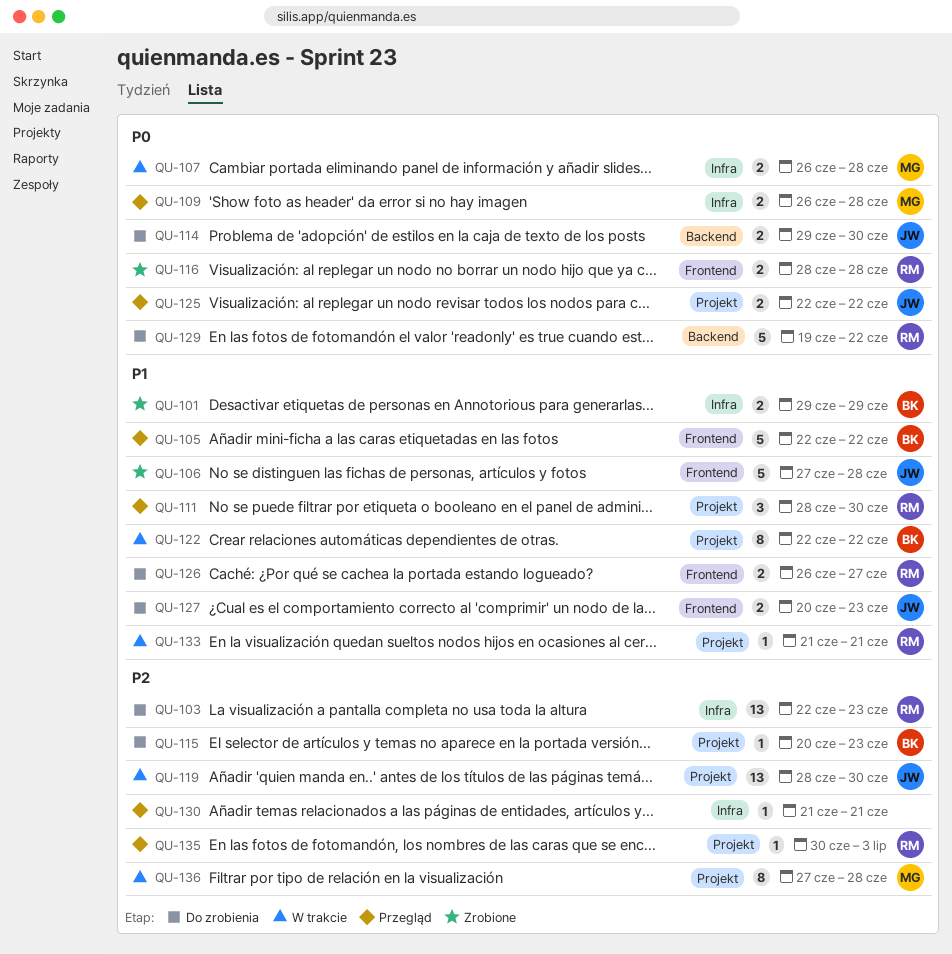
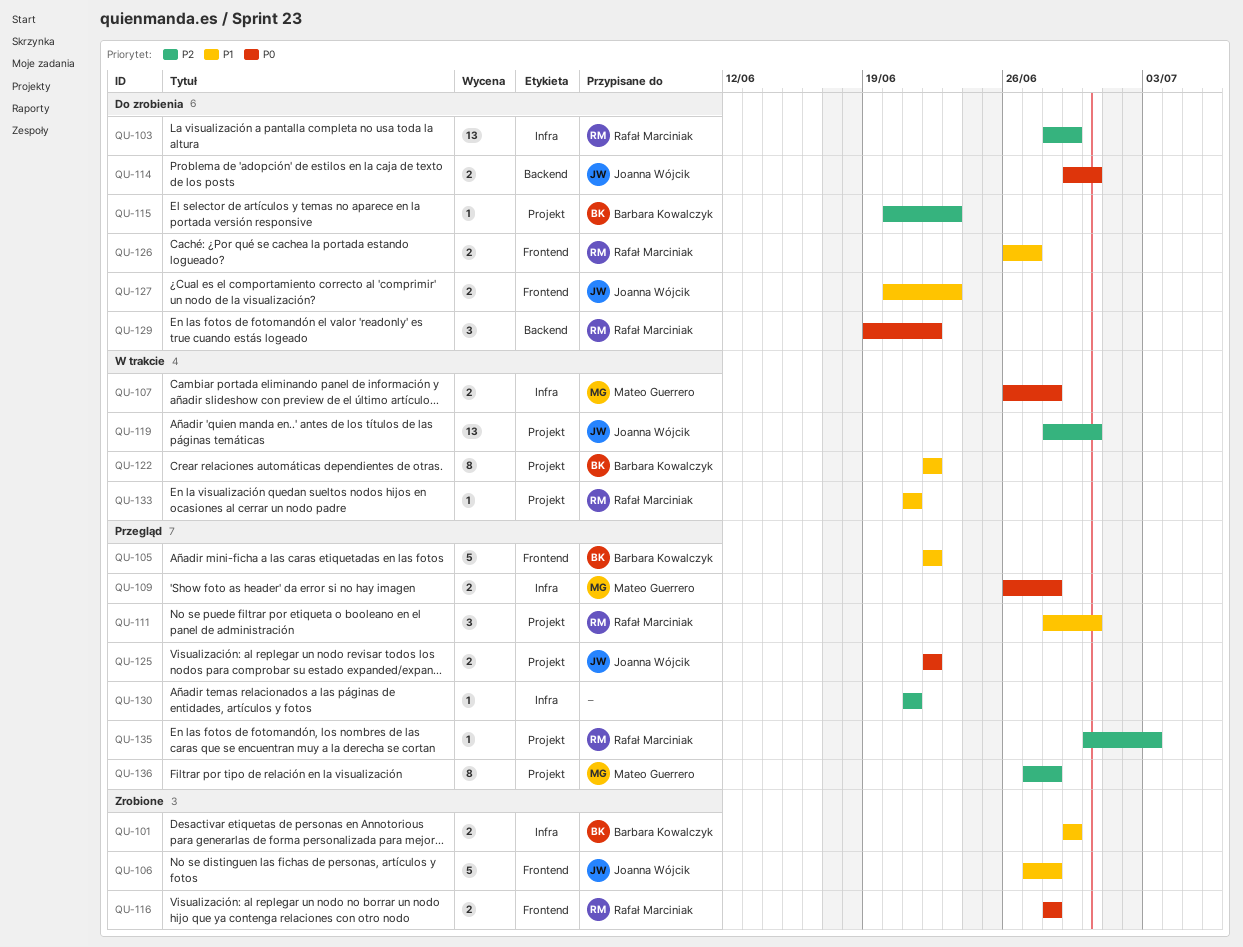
QU-103, start: Jun 22 -> Jun 28
QU-103, due: Jun 23 -> Jun 29
QU-129, estimate: 5 -> 3
QU-136, status: W trakcie -> Przegląd

